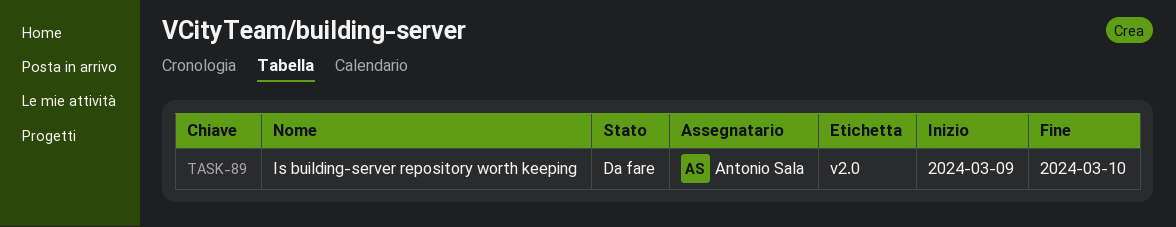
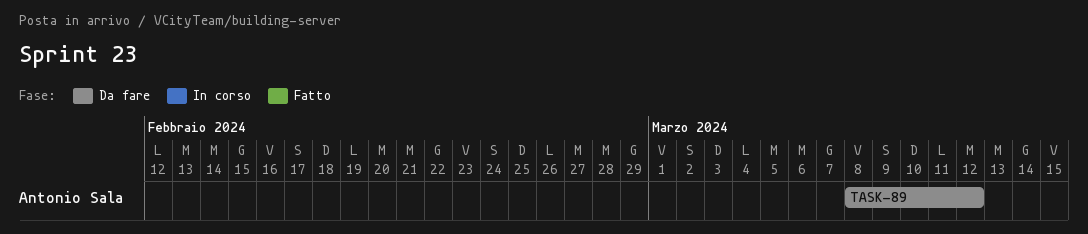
TASK-89, start: Mar 9 -> Mar 8
TASK-89, due: Mar 10 -> Mar 12

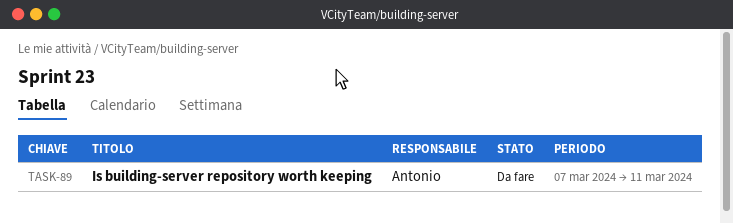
TASK-89, start: Mar 8 -> Mar 7
TASK-89, due: Mar 12 -> Mar 11

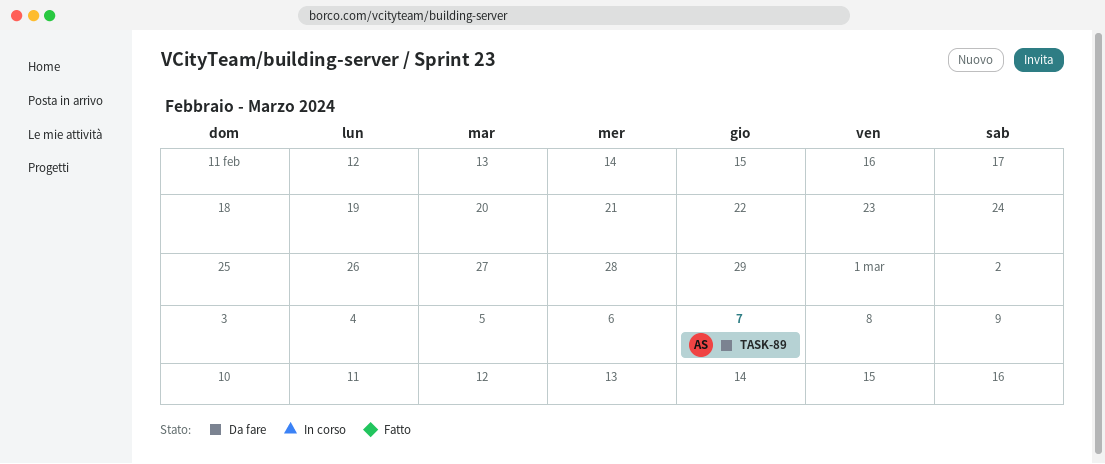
TASK-89, due: Mar 11 -> Mar 7

